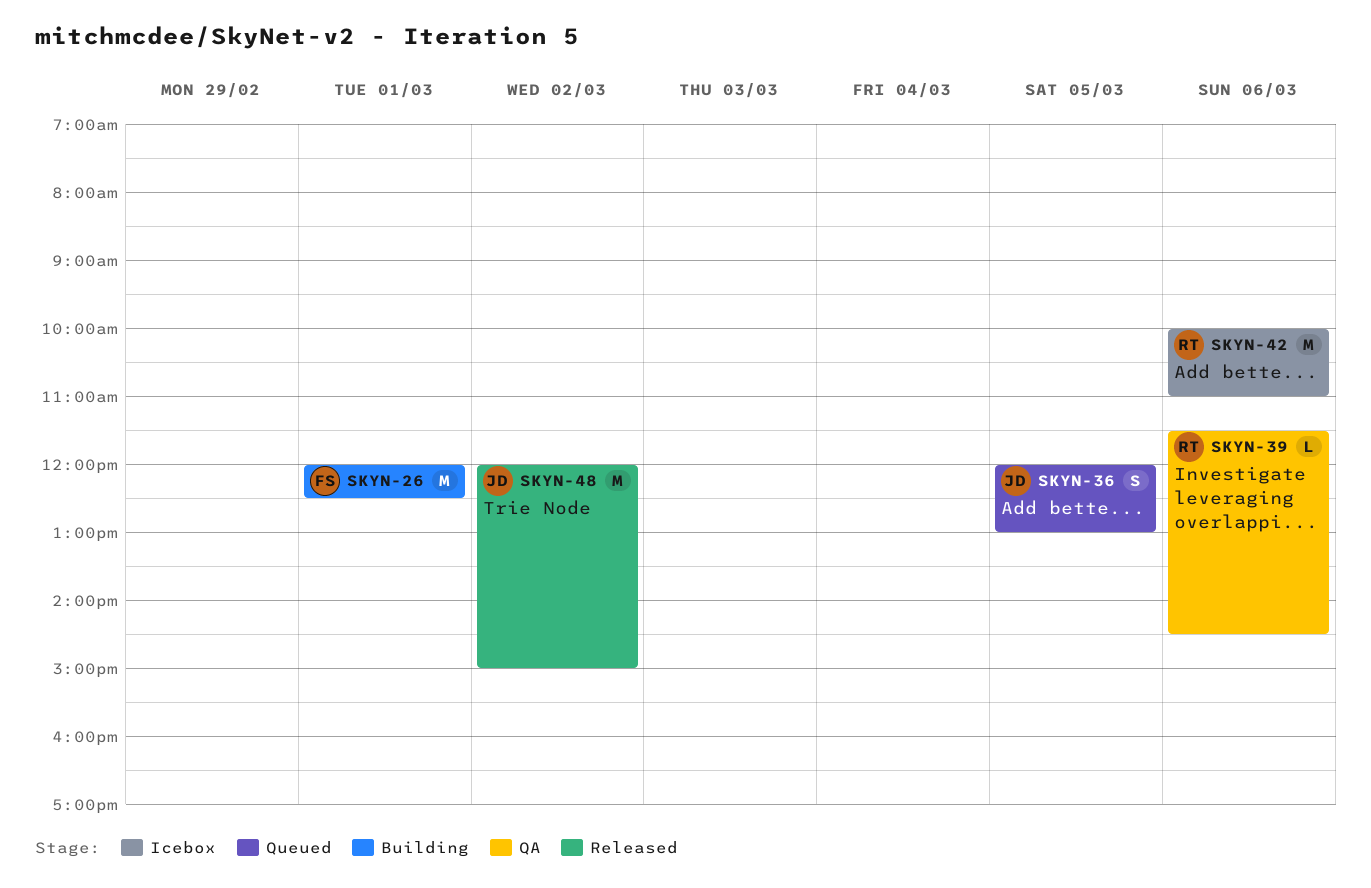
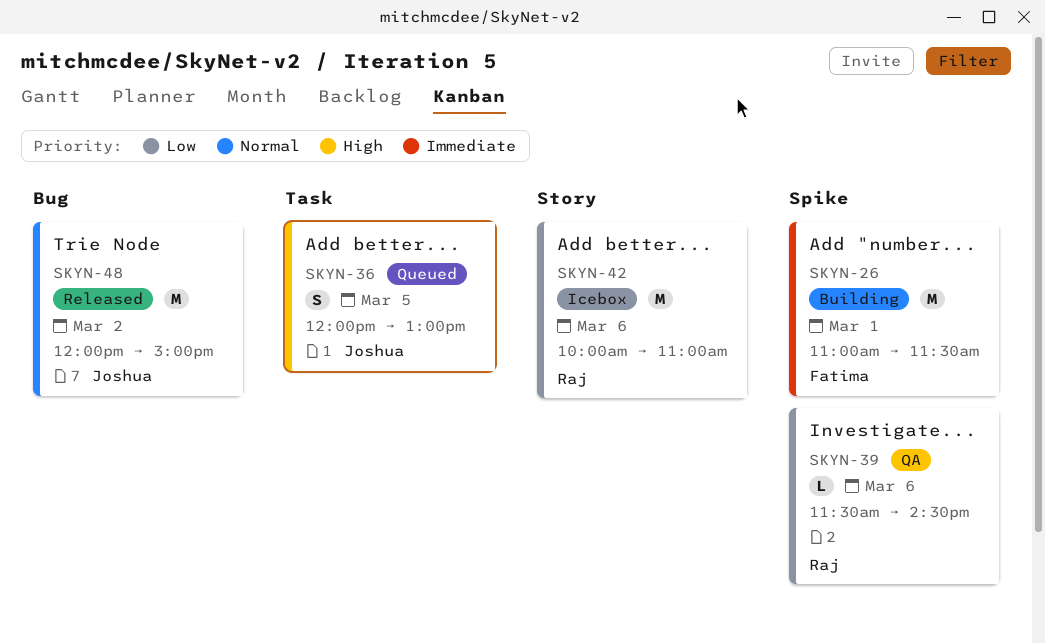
SKYN-26, begins: 12:00 -> 11:00
SKYN-26, ends: 12:30 -> 11:30

